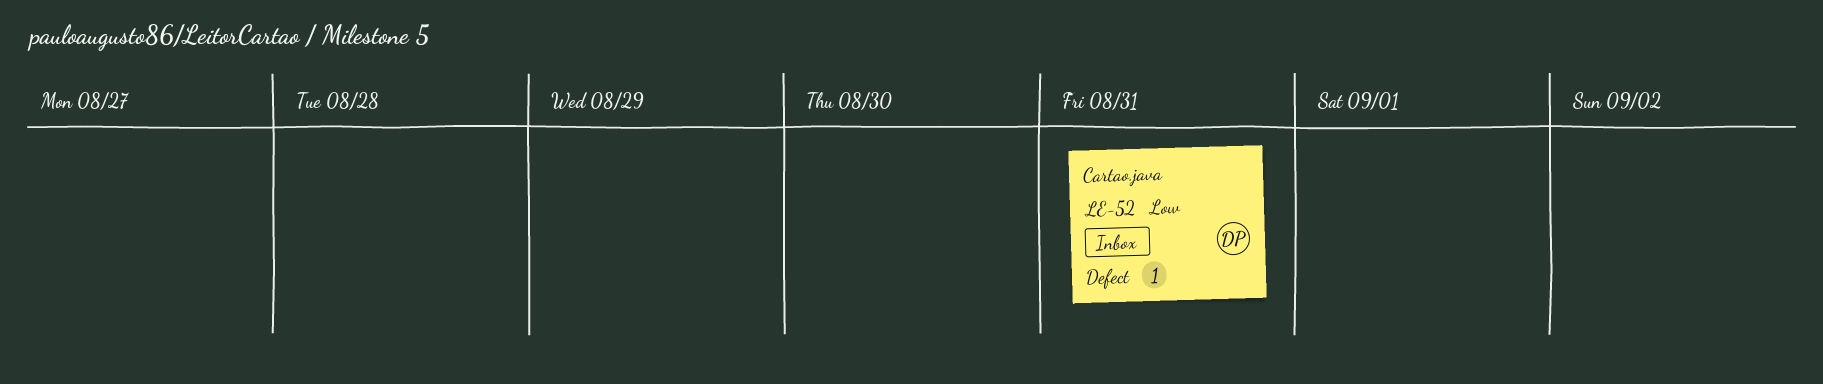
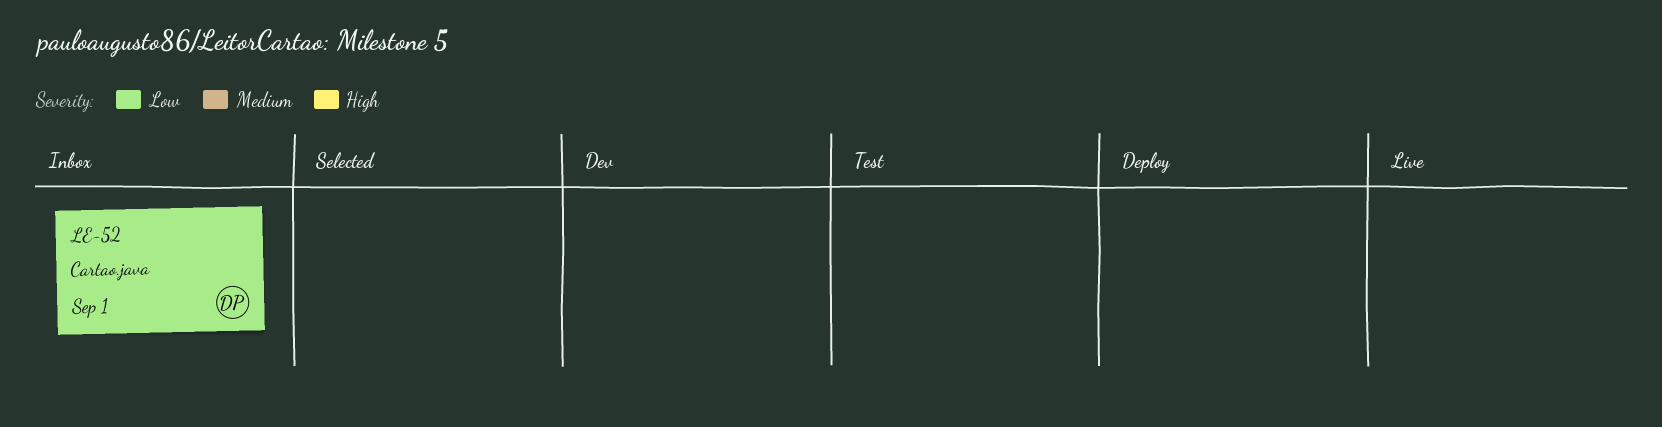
LE-52, due: Aug 31 -> Sep 1

